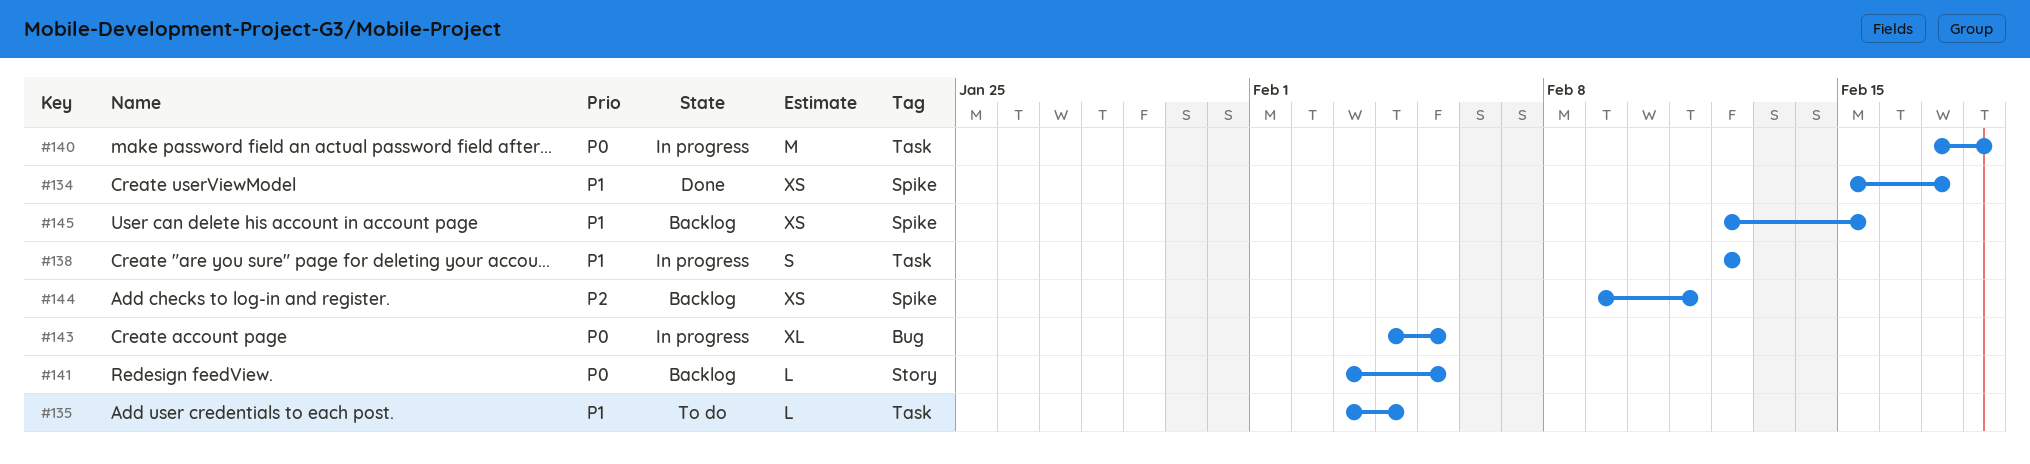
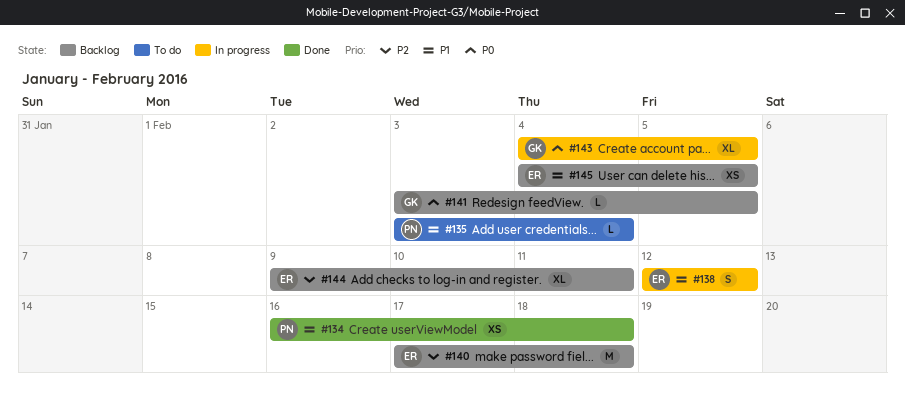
#134, start: Feb 15 -> Feb 16
#134, due: Feb 17 -> Feb 18
#140, status: In progress -> Backlog
#140, priority: P0 -> P2
#144, estimate: XS -> XL
#145, start: Feb 12 -> Feb 4
#145, due: Feb 15 -> Feb 5

